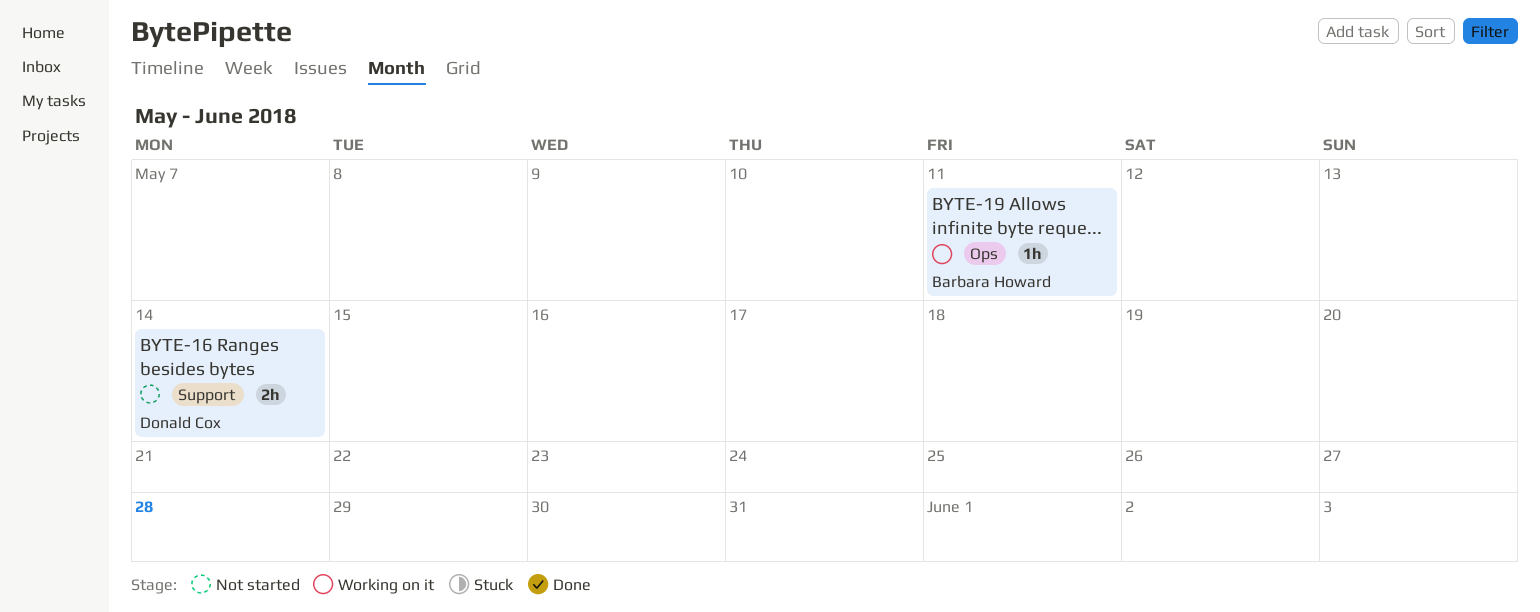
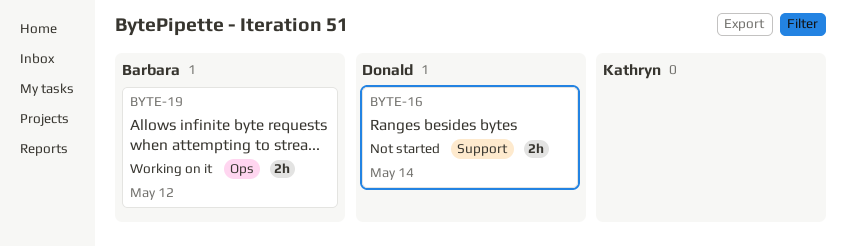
BYTE-19, estimate: 1h -> 2h
BYTE-19, due: May 11 -> May 12

